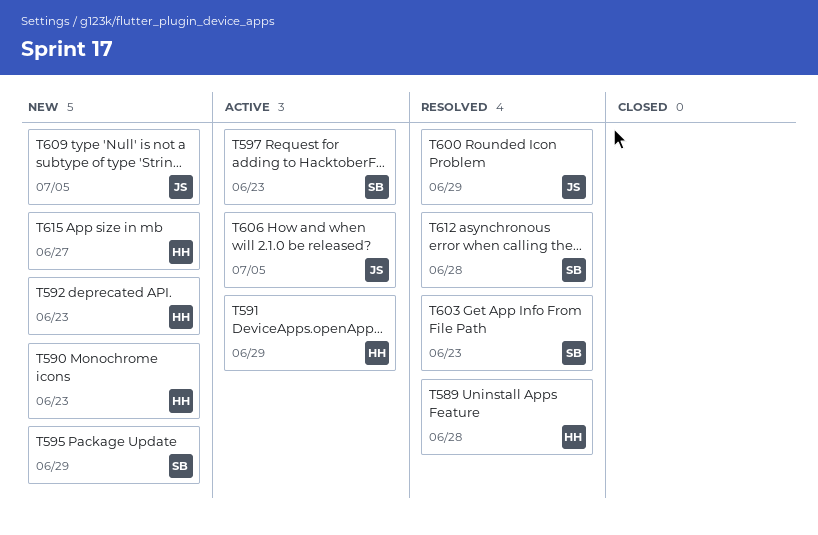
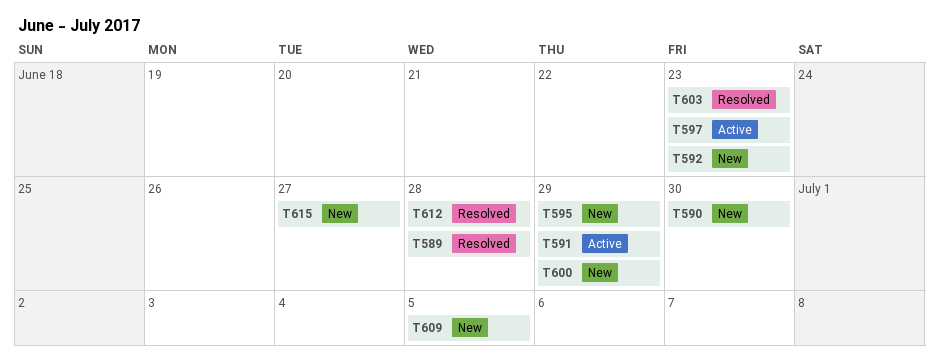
T590, due: Jun 23 -> Jun 30
T600, status: Resolved -> New
T606: present -> none

